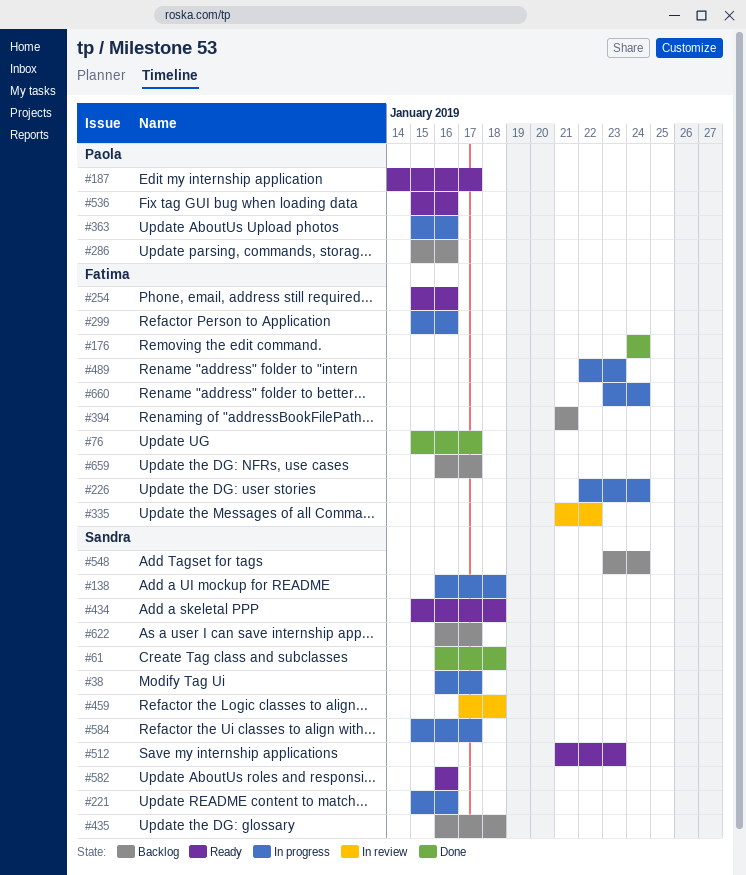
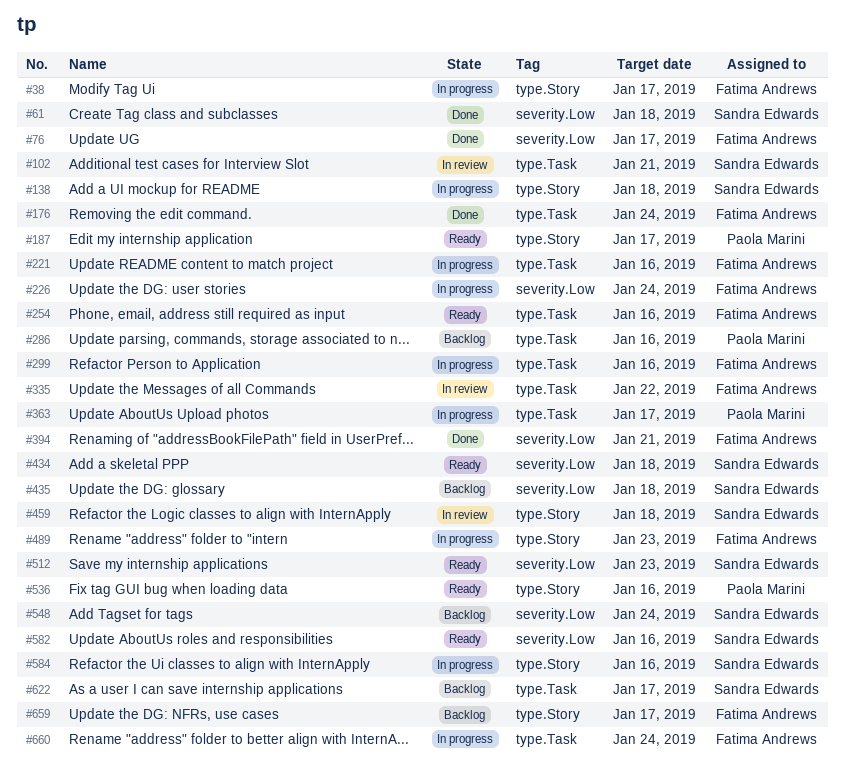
#38, owner: Sandra Edwards -> Fatima Andrews
#102: none -> present
#221, owner: Sandra Edwards -> Fatima Andrews
#363, due: Jan 16 -> Jan 17
#394, status: Backlog -> Done
#584, due: Jan 17 -> Jan 16

